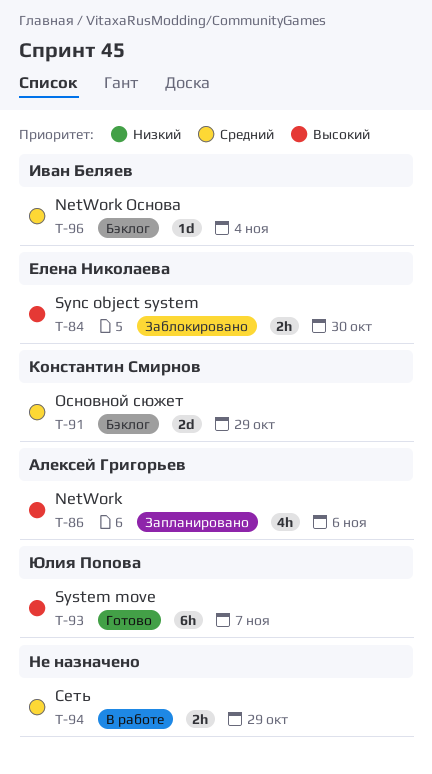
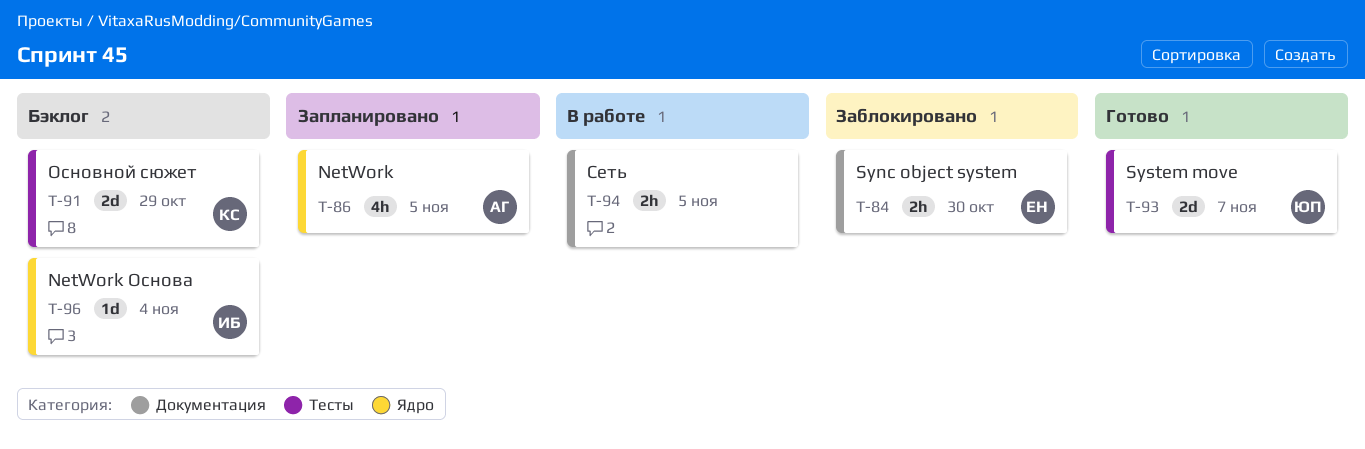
T-86, due: Nov 6 -> Nov 5
T-93, estimate: 6h -> 2d
T-94, due: Oct 29 -> Nov 5

